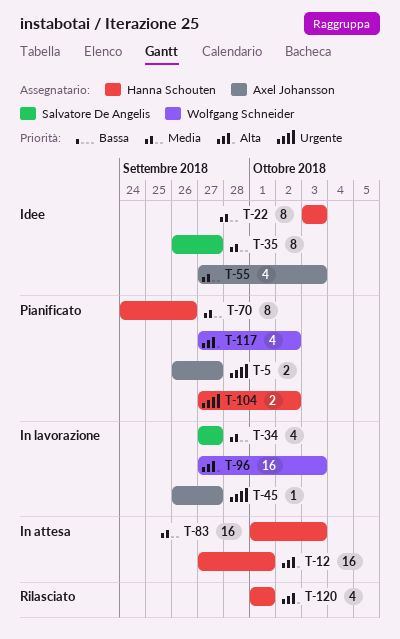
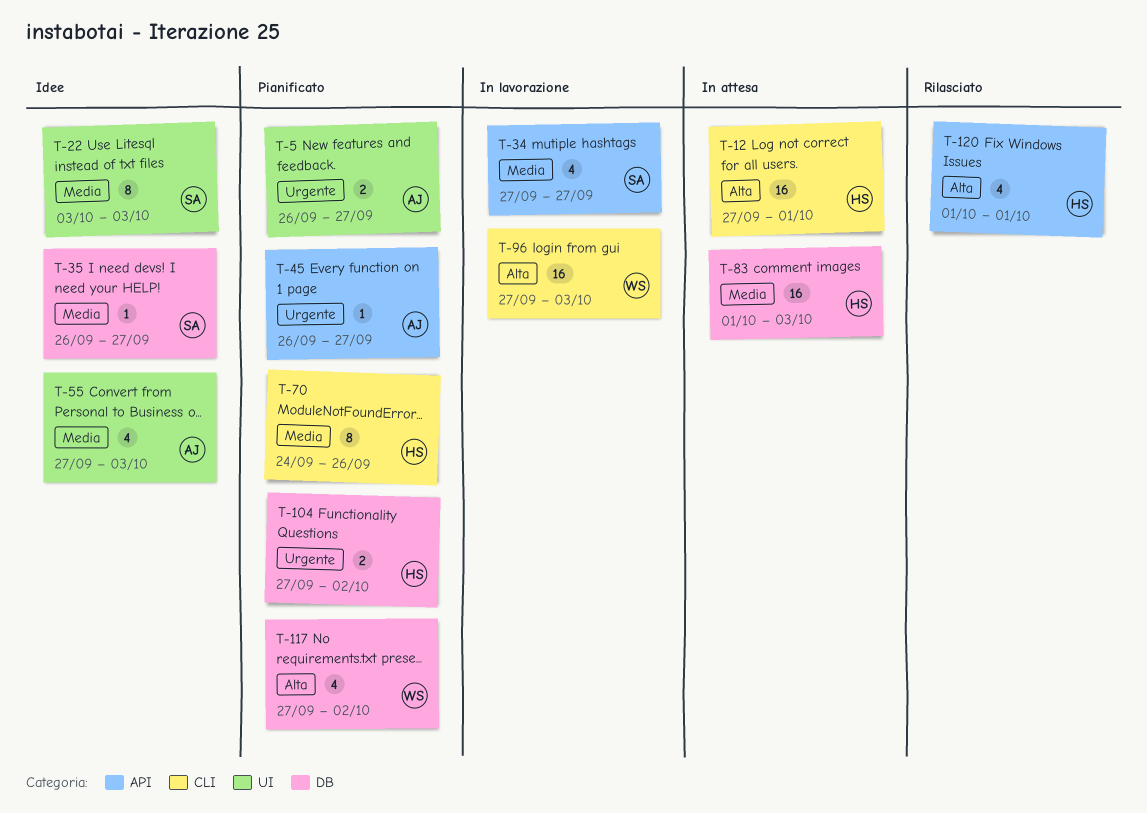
T-22, owner: Hanna Schouten -> Salvatore De Angelis
T-35, estimate: 8 -> 1
T-45, status: In lavorazione -> Pianificato

